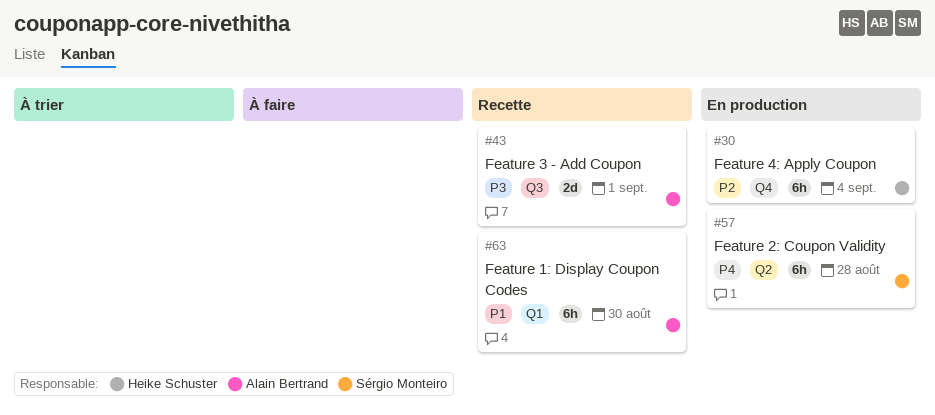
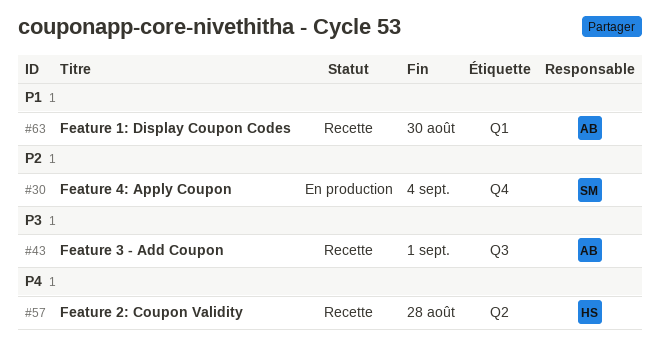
#30, owner: Heike Schuster -> Sérgio Monteiro
#57, status: En production -> Recette
#57, owner: Sérgio Monteiro -> Heike Schuster

